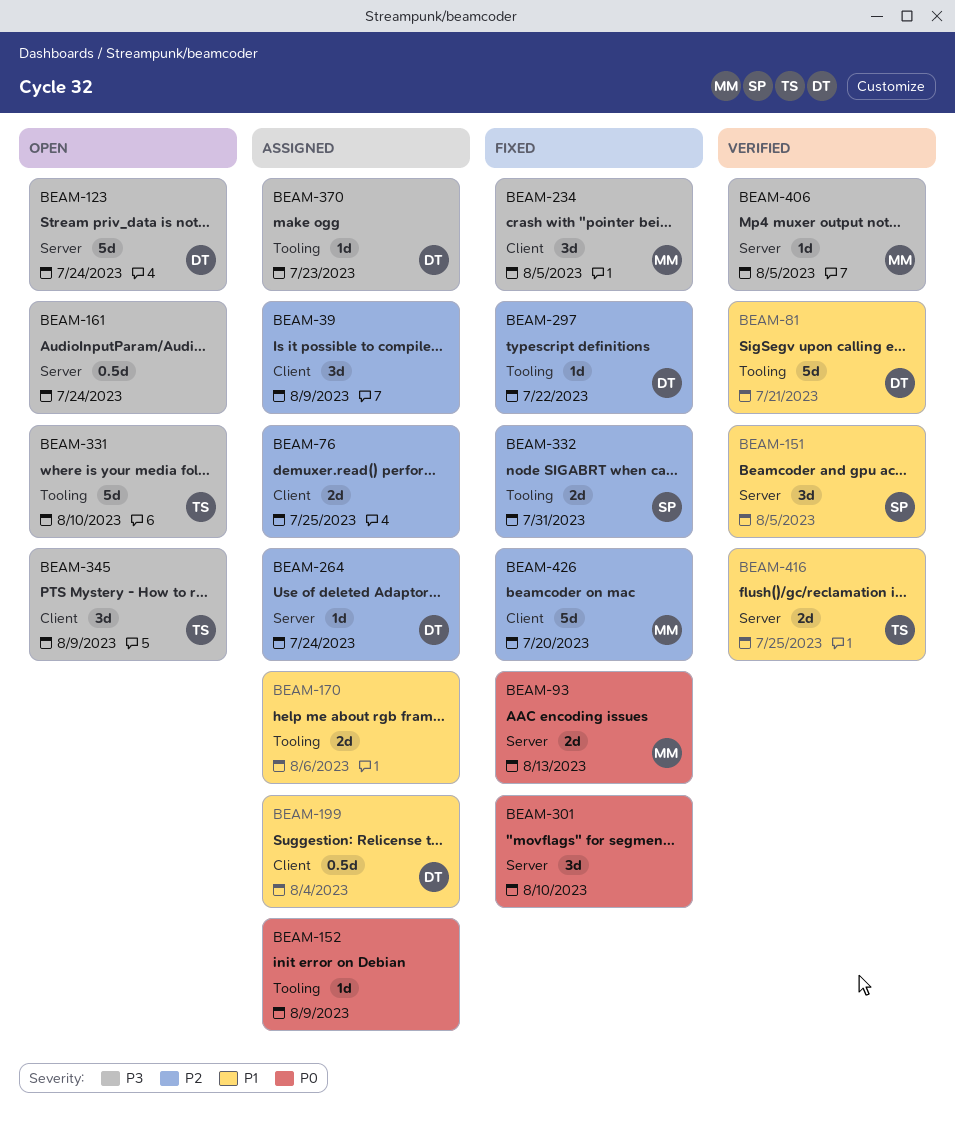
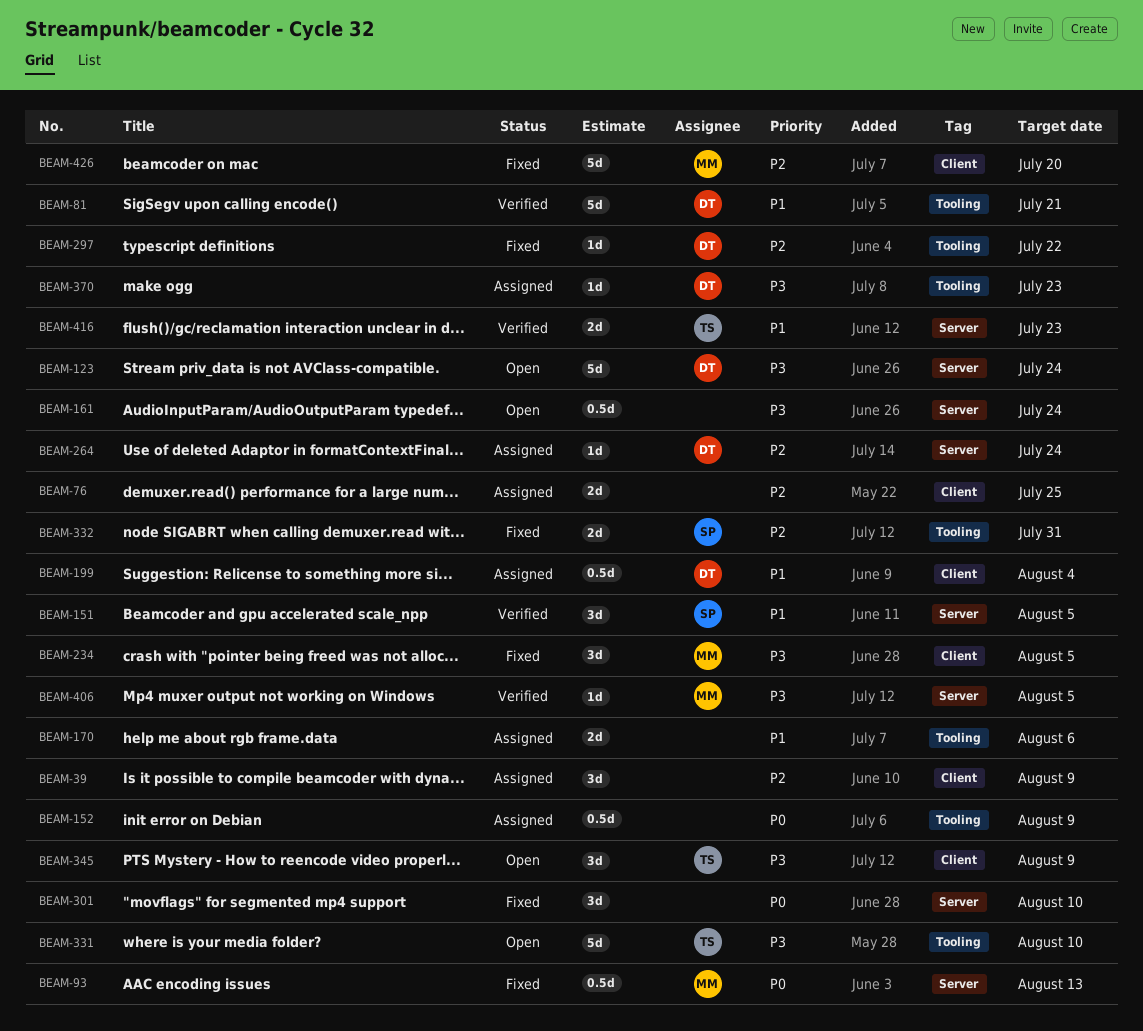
BEAM-93, estimate: 2d -> 0.5d
BEAM-152, estimate: 1d -> 0.5d
BEAM-416, due: Jul 25 -> Jul 23

